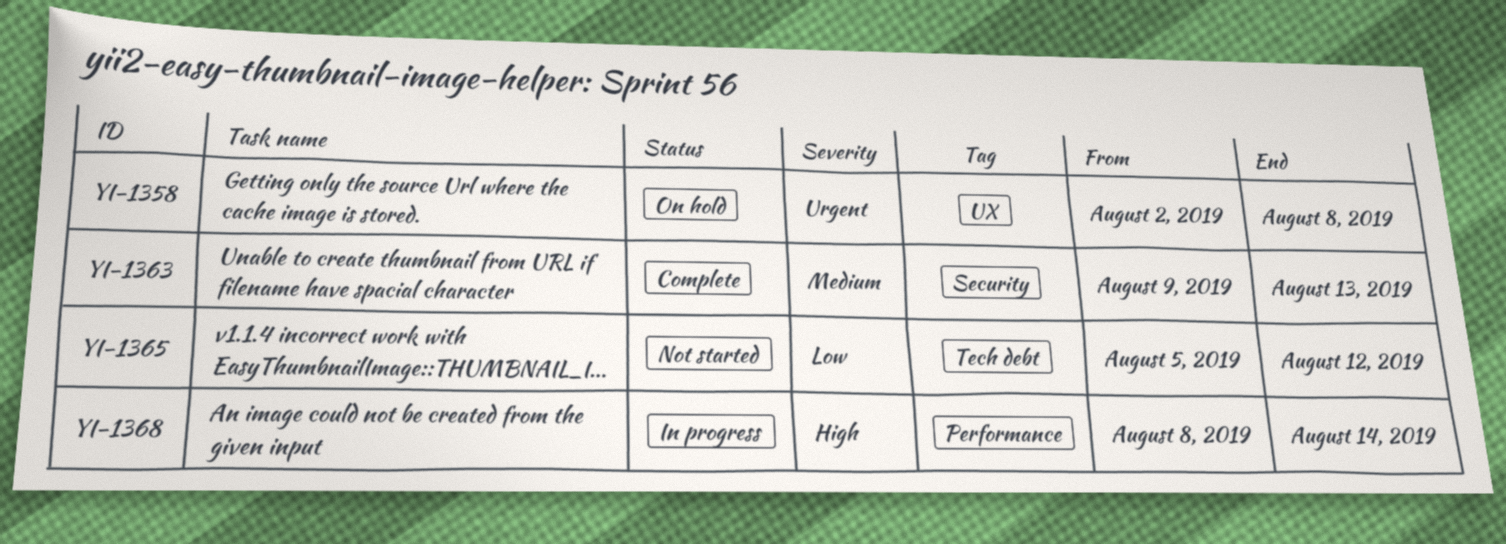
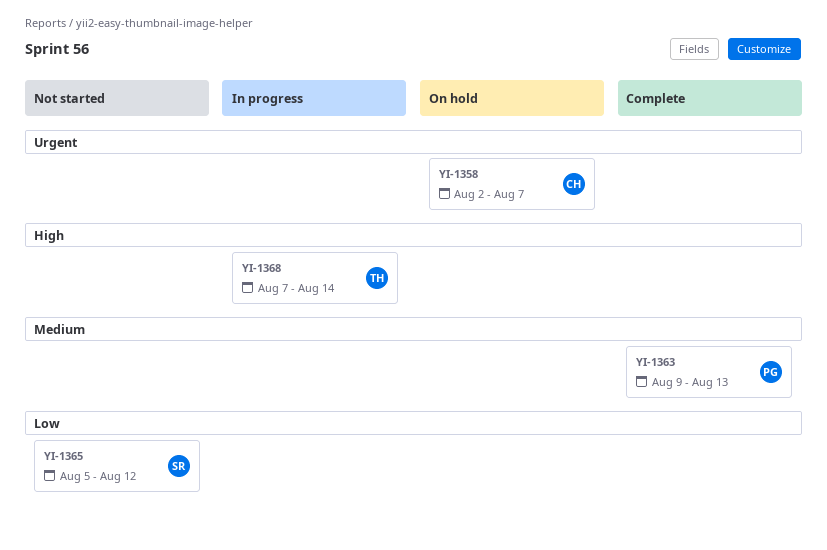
YI-1358, due: Aug 8 -> Aug 7
YI-1368, start: Aug 8 -> Aug 7

